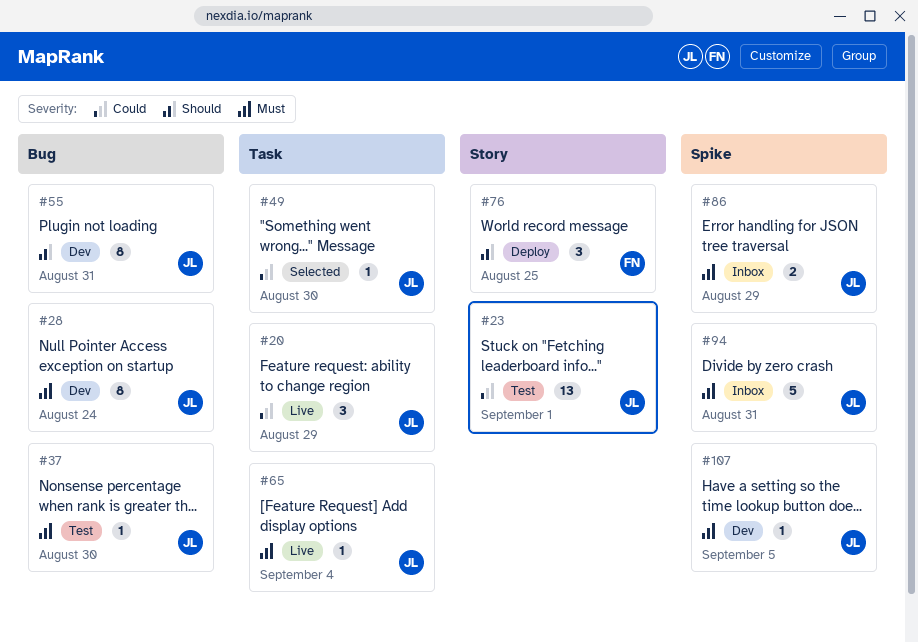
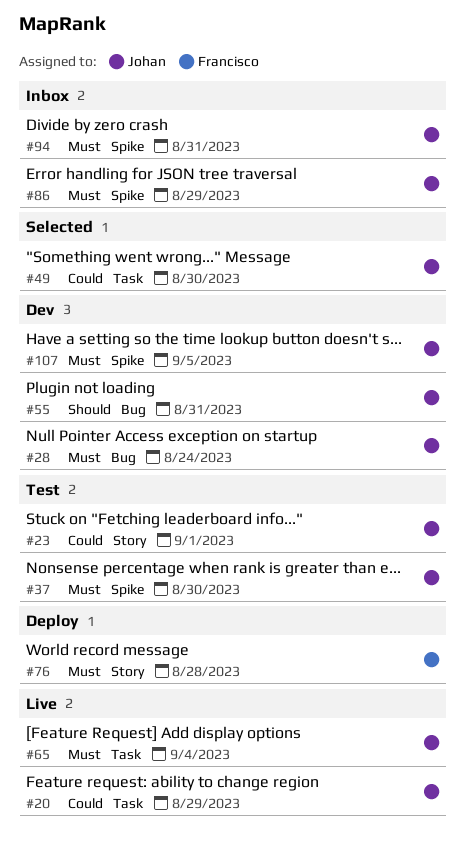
#37, label: Bug -> Spike
#76, priority: Should -> Must
#76, due: Aug 25 -> Aug 28

